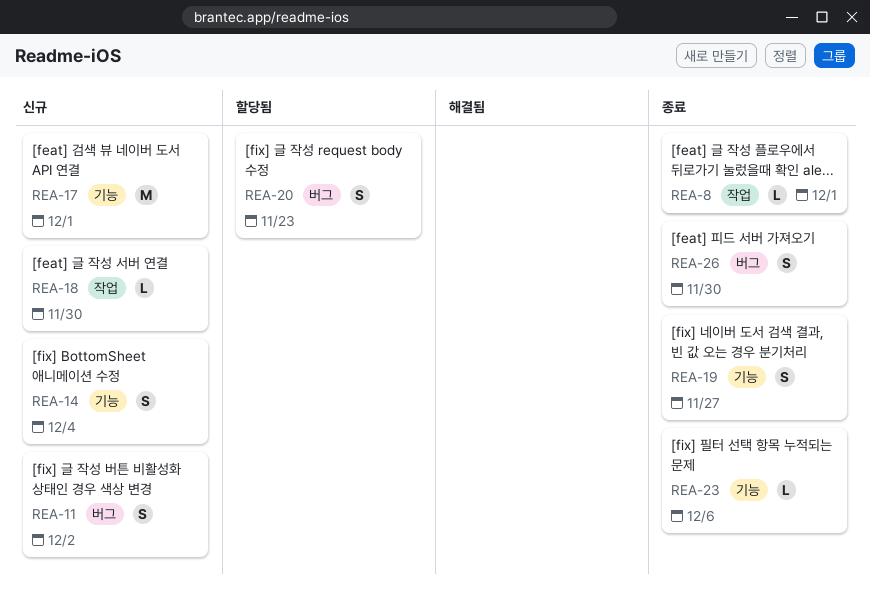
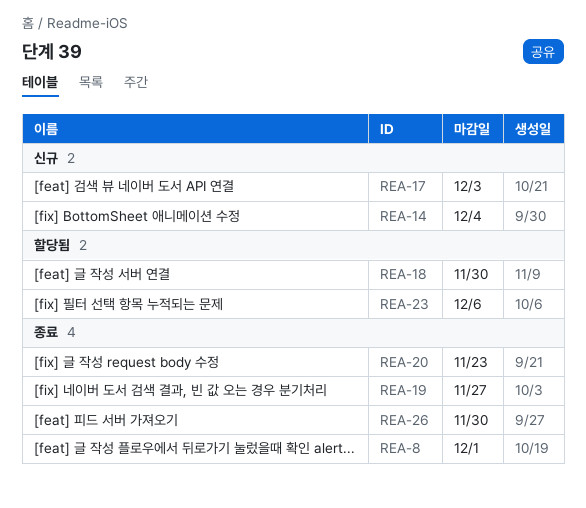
REA-11: present -> none
REA-17, due: Dec 1 -> Dec 3
REA-18, status: 신규 -> 할당됨
REA-20, status: 할당됨 -> 종료
REA-23, status: 종료 -> 할당됨

